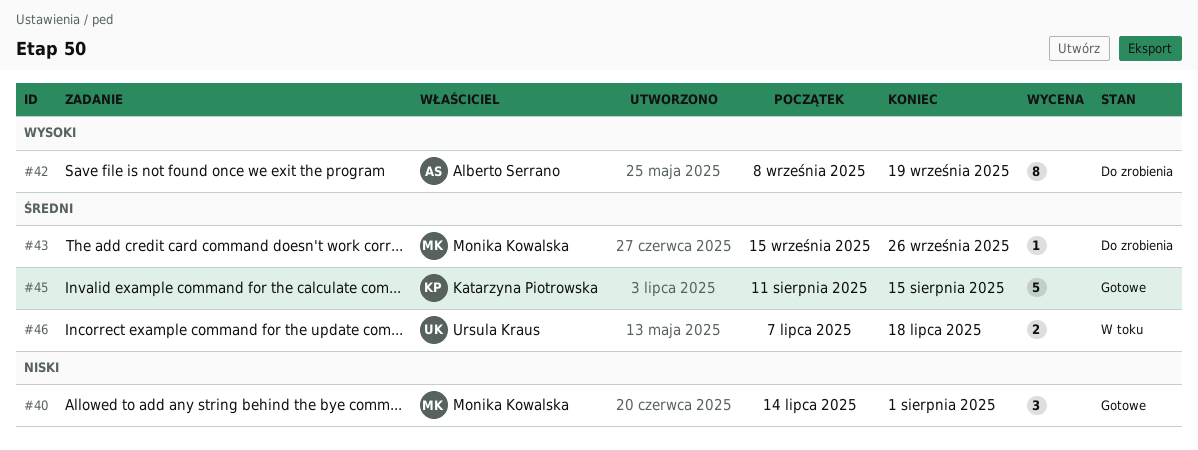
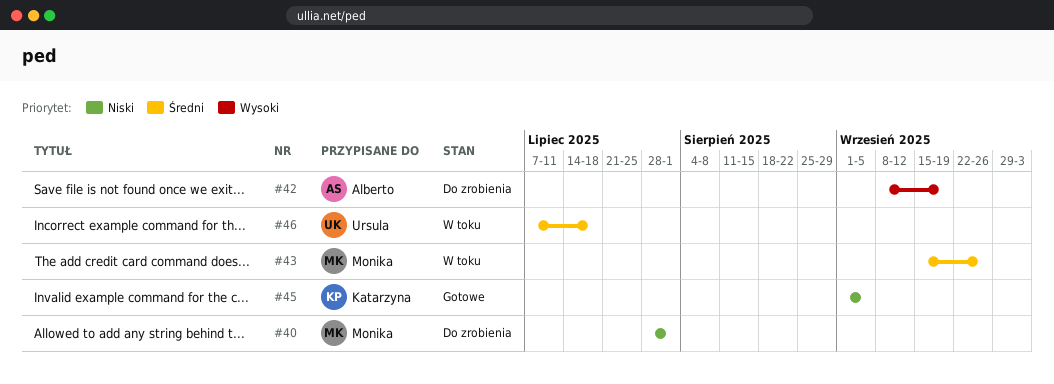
#40, status: Gotowe -> Do zrobienia
#40, start: Jul 14 -> Jul 28
#43, status: Do zrobienia -> W toku
#45, priority: Średni -> Niski
#45, start: Aug 11 -> Sep 1
#45, due: Aug 15 -> Sep 5

